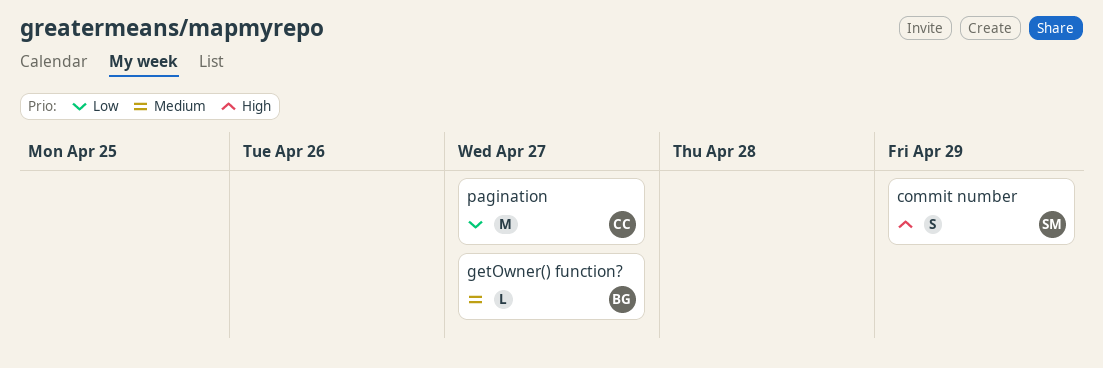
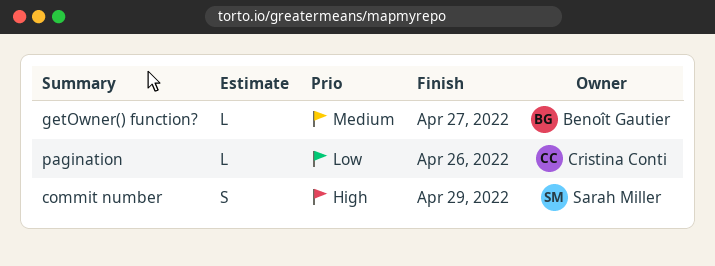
pagination, estimate: M -> L
pagination, due: Apr 27 -> Apr 26

